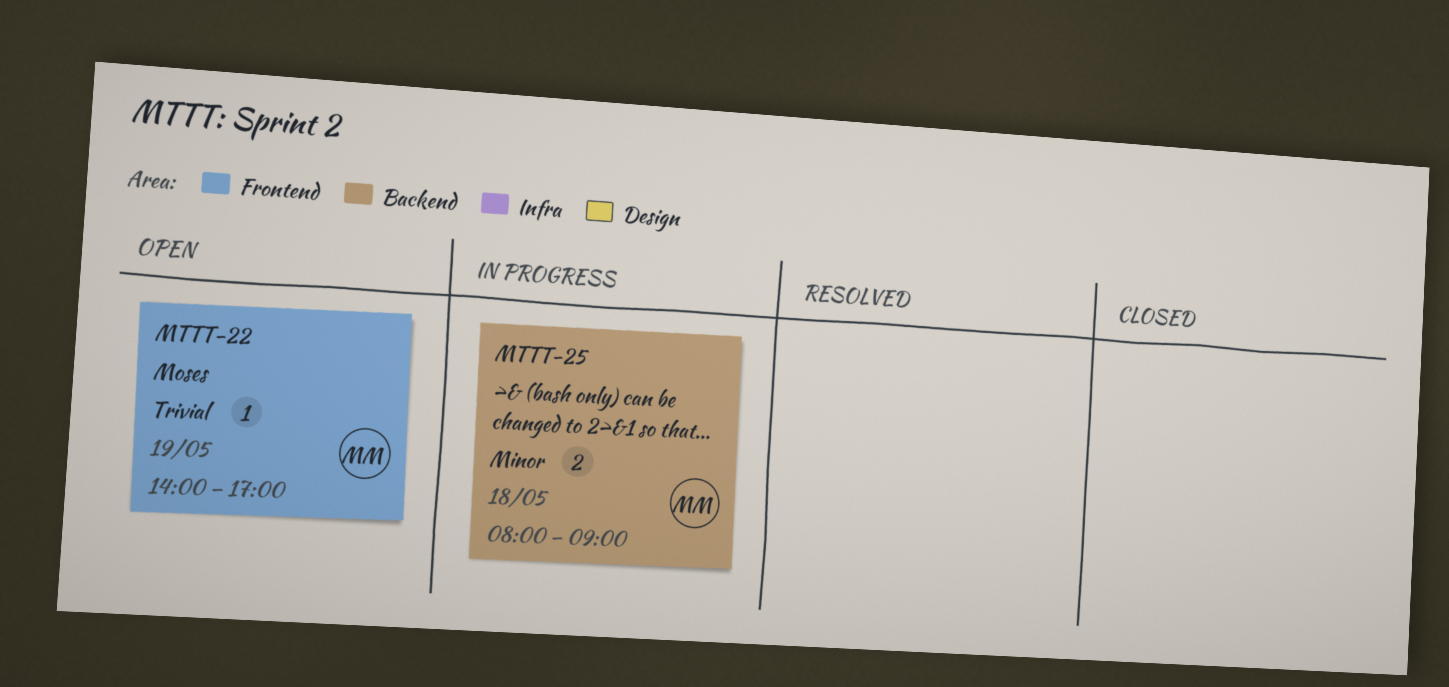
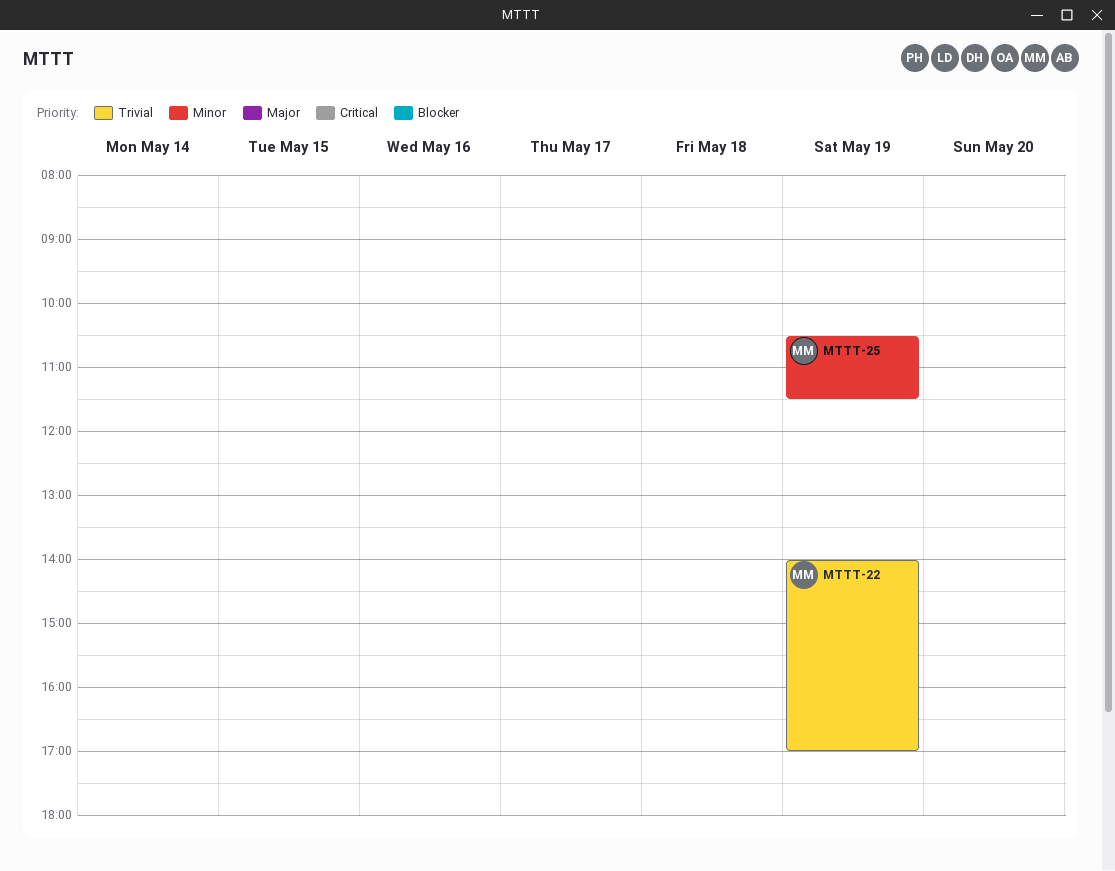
MTTT-25, day: May 18 -> May 19
MTTT-25, begins: 08:00 -> 10:30
MTTT-25, ends: 09:00 -> 11:30

